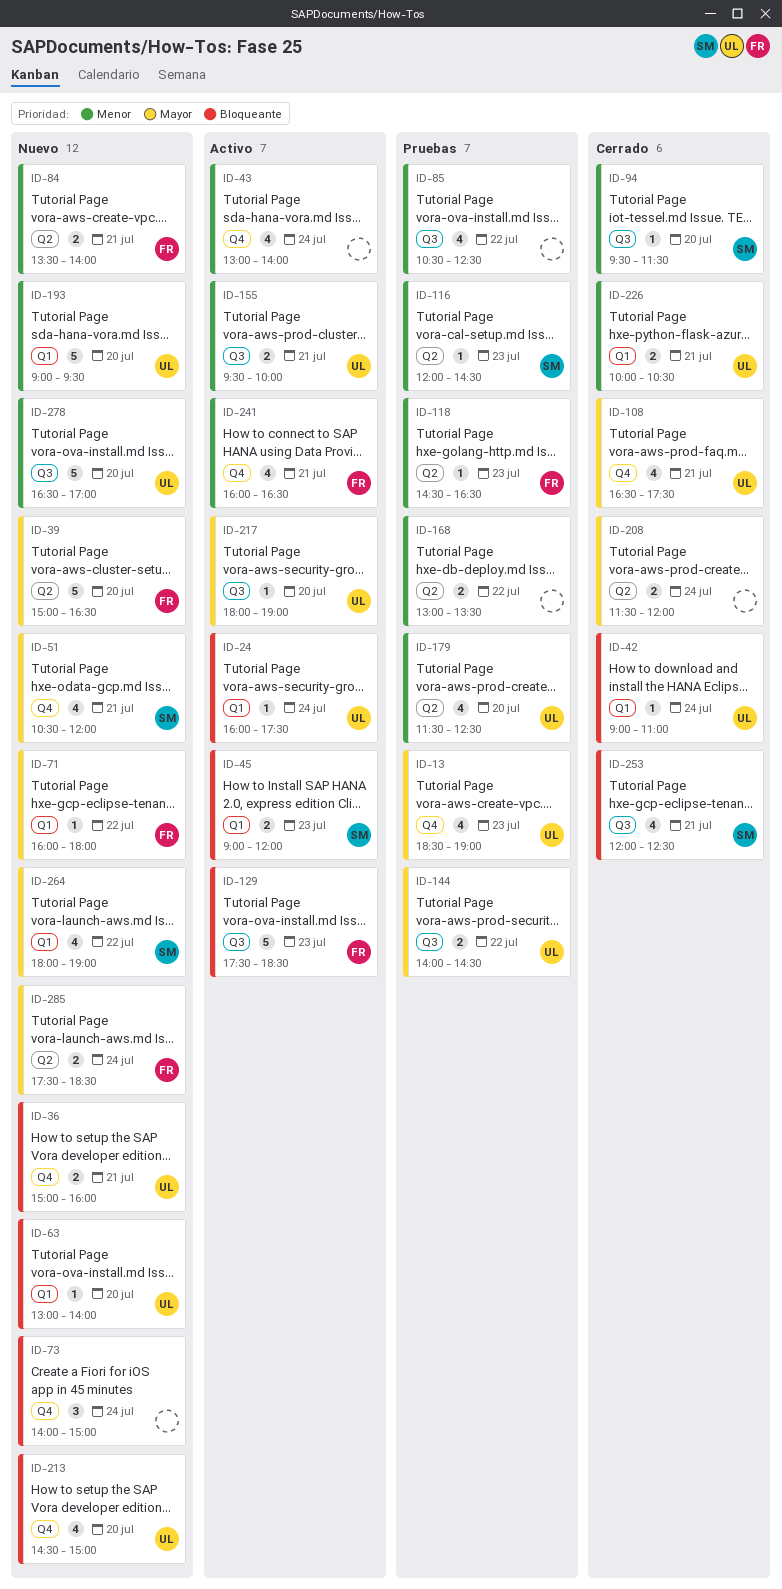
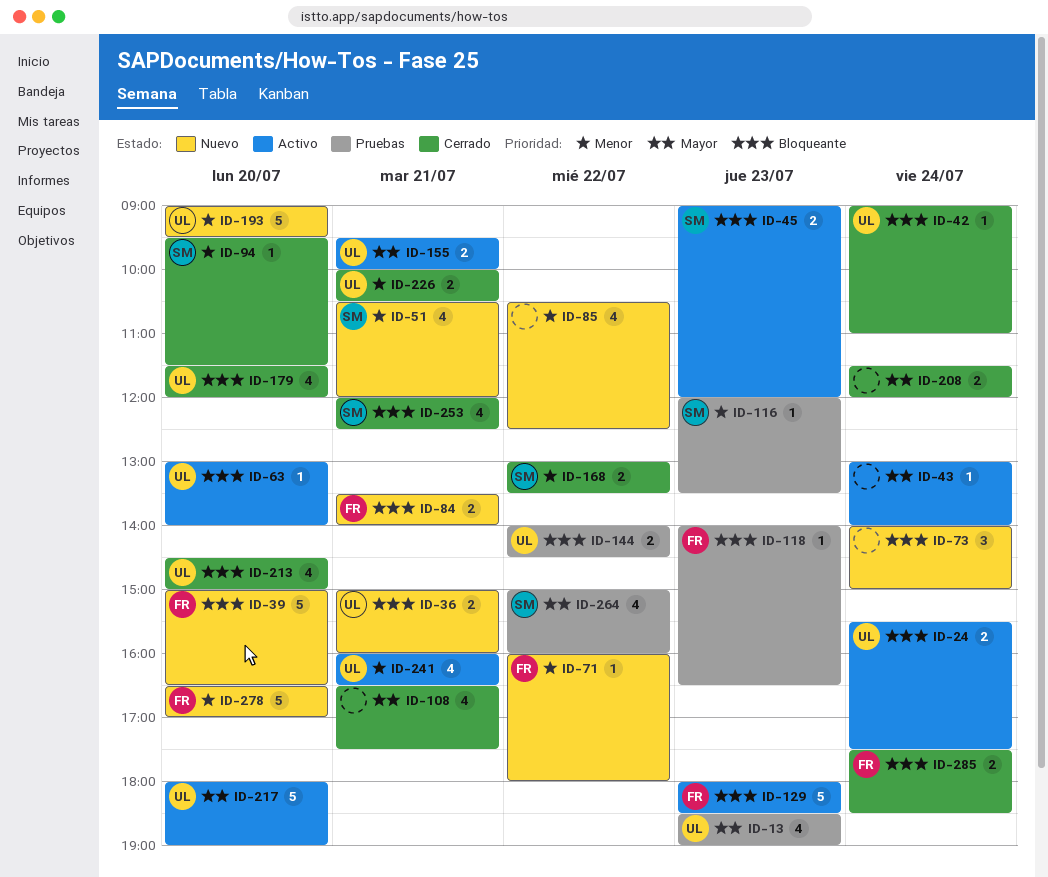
ID-24, estimate: 1 -> 2
ID-24, begins: 16:00 -> 15:30
ID-39, priority: Mayor -> Bloqueante
ID-43, priority: Menor -> Mayor
ID-43, estimate: 4 -> 1
ID-51, priority: Mayor -> Menor
ID-63, status: Nuevo -> Activo
ID-71, priority: Mayor -> Menor
ID-84, priority: Menor -> Bloqueante
ID-85, status: Pruebas -> Nuevo
ID-108, owner: UL -> none
ID-116, ends: 14:30 -> 13:30
ID-118, priority: Menor -> Bloqueante
ID-118, begins: 14:30 -> 14:00
ID-129, begins: 17:30 -> 18:00
ID-144, priority: Mayor -> Bloqueante
ID-155, priority: Menor -> Mayor
ID-168, status: Pruebas -> Cerrado
ID-168, owner: none -> SM
ID-179, status: Pruebas -> Cerrado
ID-179, priority: Menor -> Bloqueante
ID-179, ends: 12:30 -> 12:00
ID-213, status: Nuevo -> Cerrado
ID-217, estimate: 1 -> 5
ID-241, owner: FR -> UL
ID-264, status: Nuevo -> Pruebas
ID-264, begins: 18:00 -> 15:00
ID-264, ends: 19:00 -> 16:00
ID-278, owner: UL -> FR
ID-285, status: Nuevo -> Cerrado
ID-285, priority: Mayor -> Bloqueante

